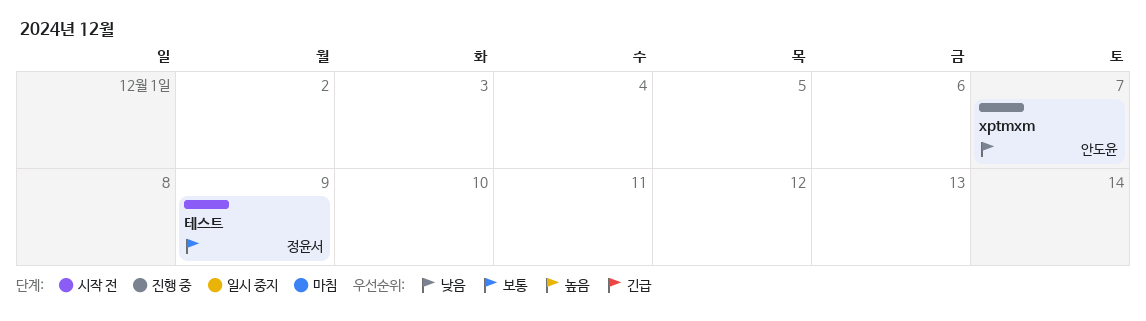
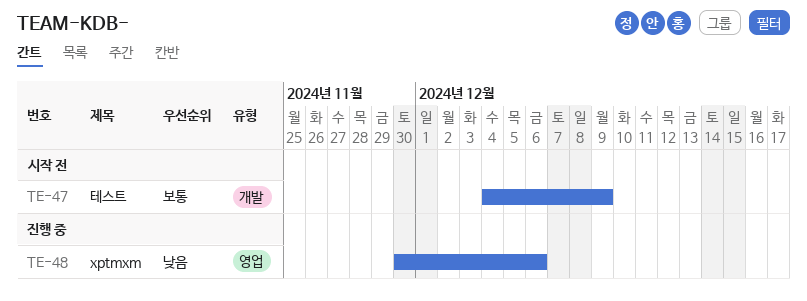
xptmxm, due: Dec 7 -> Dec 6

